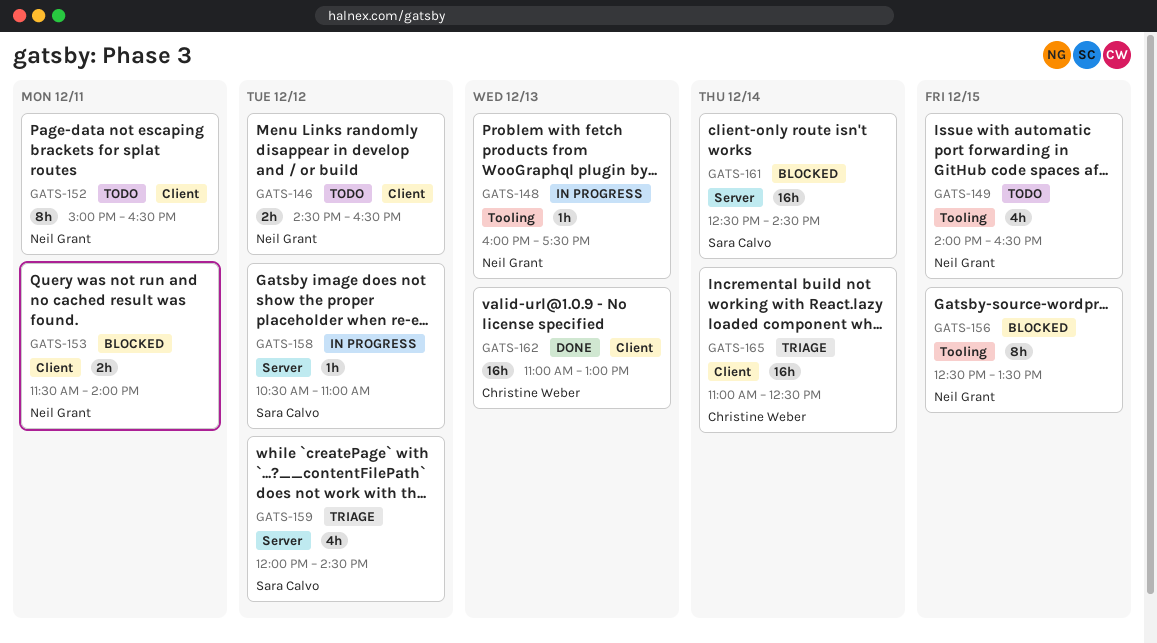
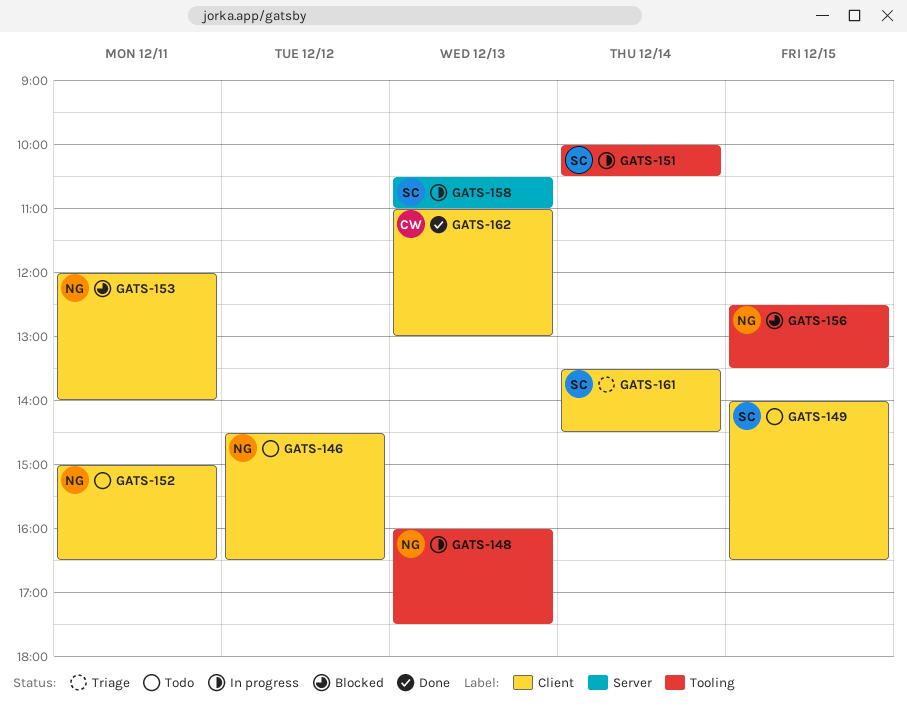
GATS-149, owner: Neil Grant -> Sara Calvo
GATS-149, label: Tooling -> Client
GATS-151: none -> present
GATS-153, begins: 11:30 -> 12:00
GATS-158, day: Dec 12 -> Dec 13
GATS-159: present -> none
GATS-161, status: Blocked -> Triage
GATS-161, label: Server -> Client
GATS-161, begins: 12:30 -> 13:30
GATS-165: present -> none

